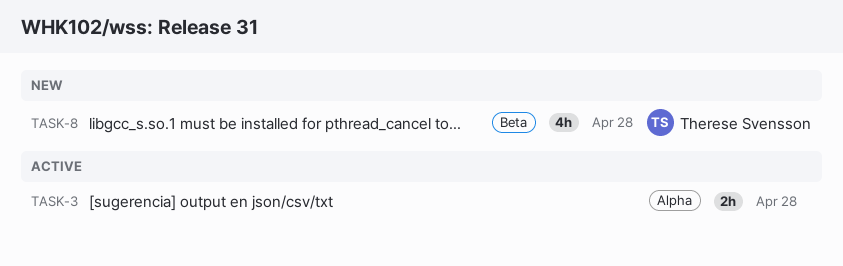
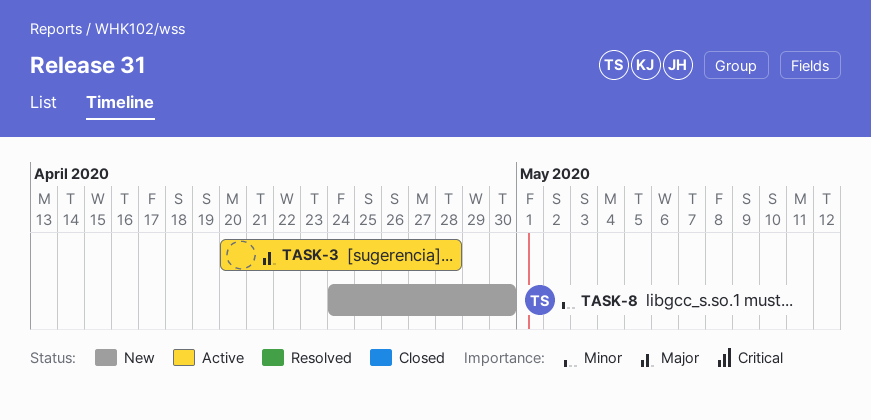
TASK-8, due: Apr 28 -> Apr 30

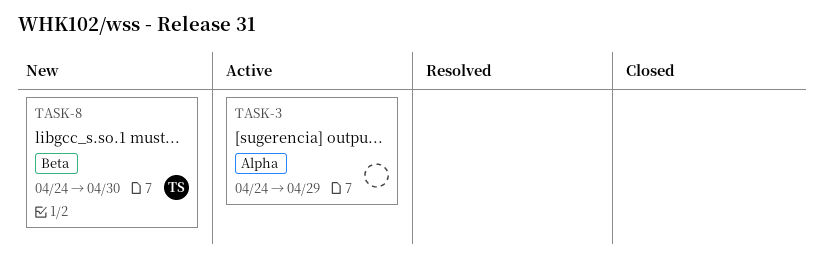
TASK-3, start: Apr 20 -> Apr 24
TASK-3, due: Apr 28 -> Apr 29

